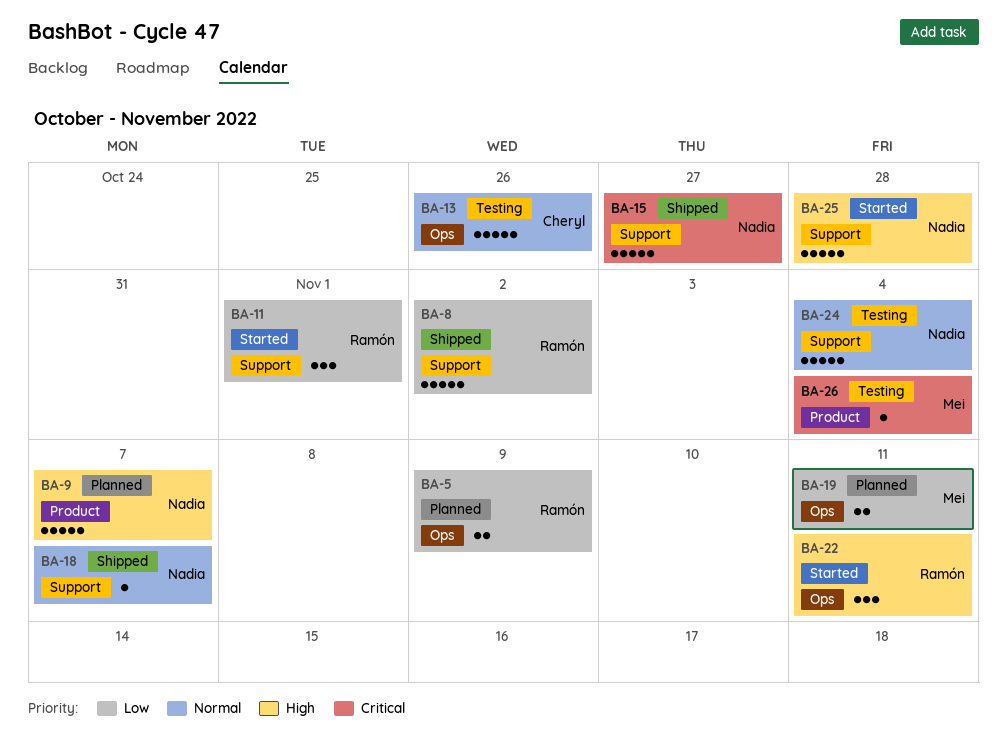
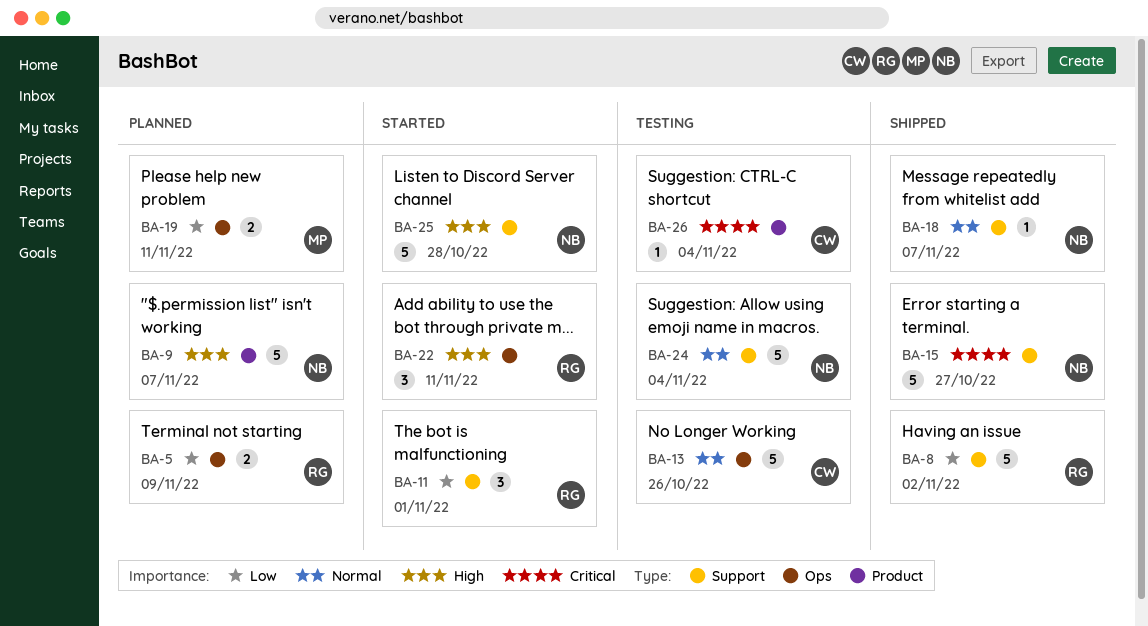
BA-26, owner: Mei -> Cheryl

